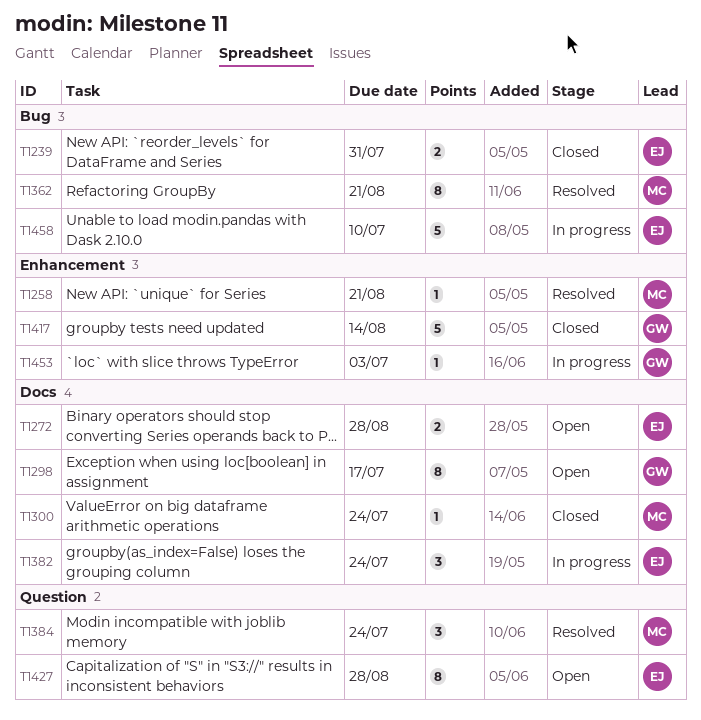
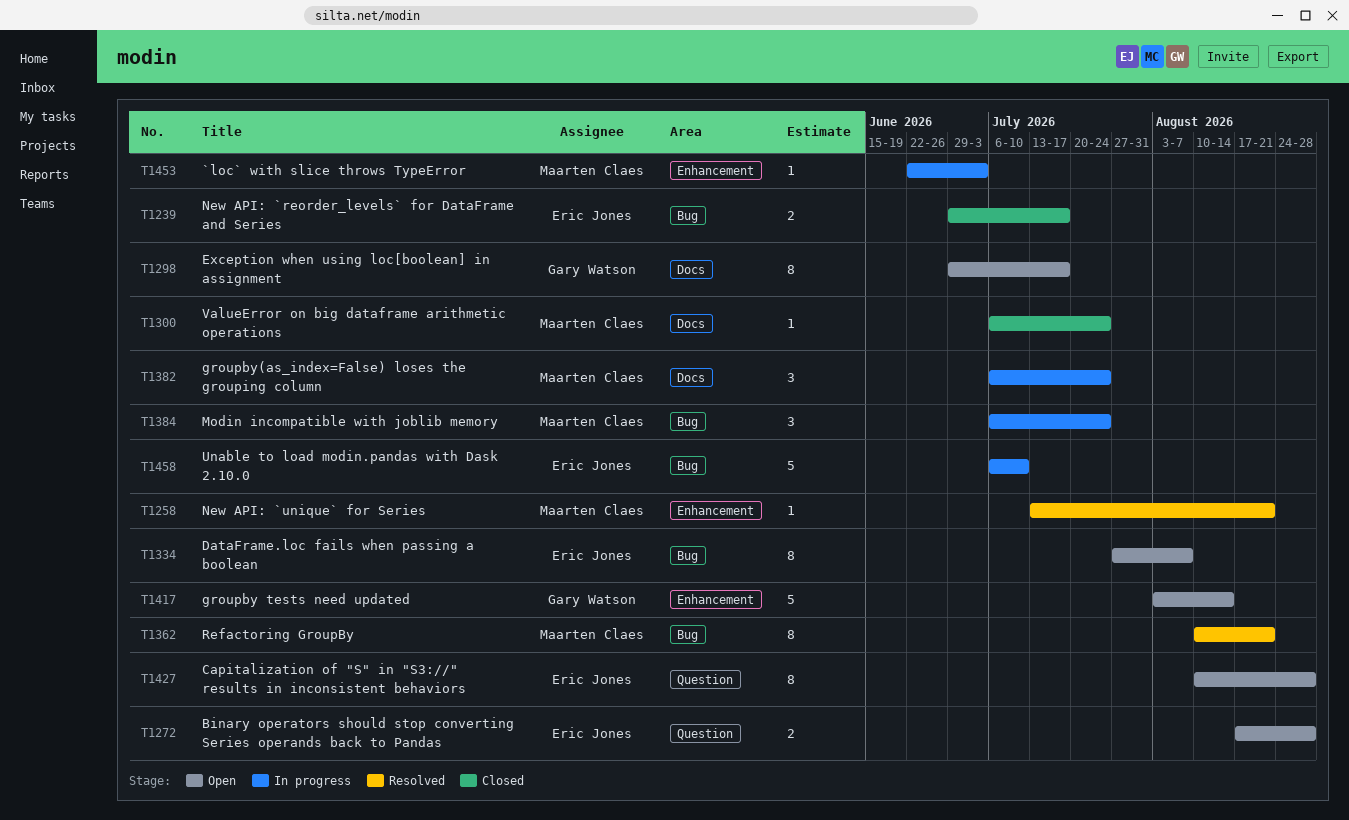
T1239, due: Jul 31 -> Jul 17
T1272, label: Docs -> Question
T1334: none -> present
T1382, owner: Eric Jones -> Maarten Claes
T1384, status: Resolved -> In progress
T1384, label: Question -> Bug
T1417, status: Closed -> Open
T1453, owner: Gary Watson -> Maarten Claes

